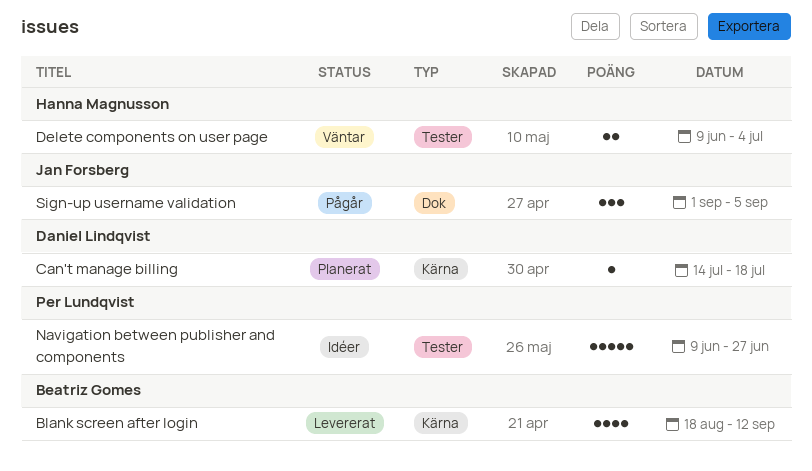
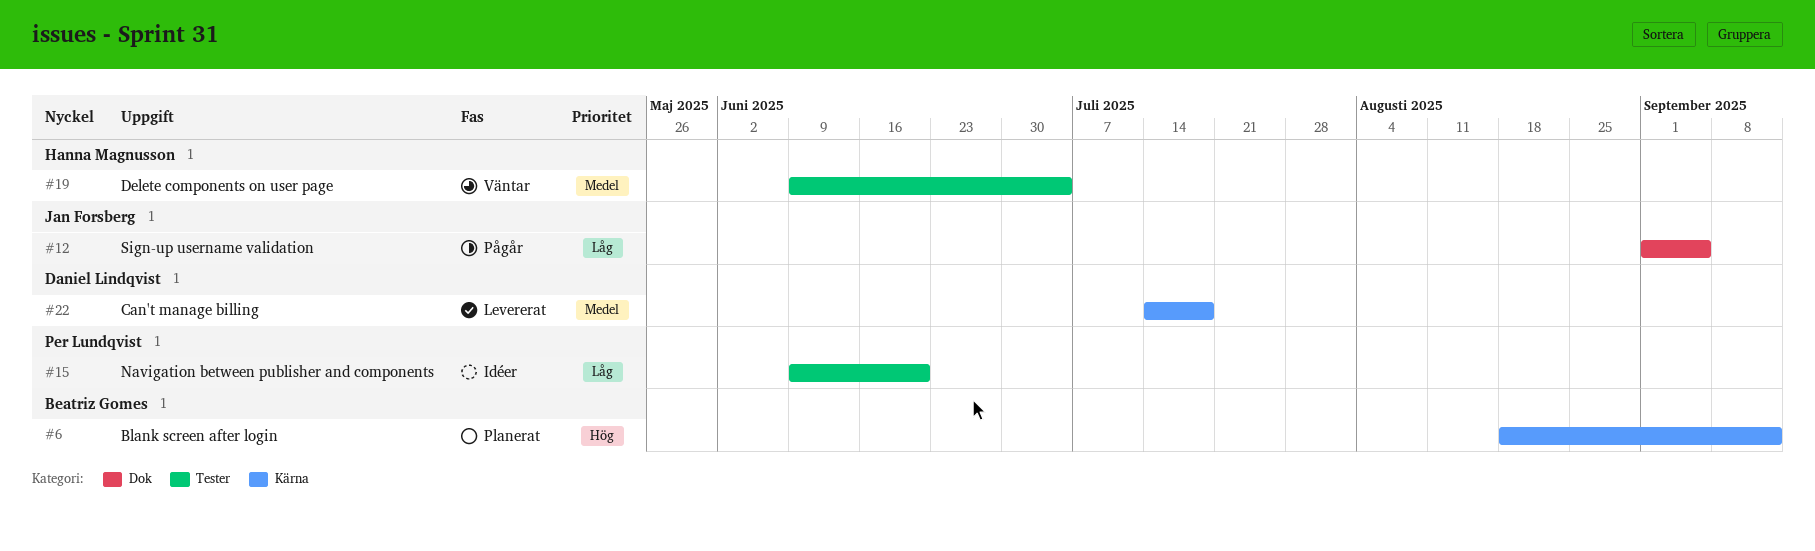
Blank screen after login, status: Levererat -> Planerat
Can't manage billing, status: Planerat -> Levererat
Navigation between publisher and components, due: Jun 27 -> Jun 20

